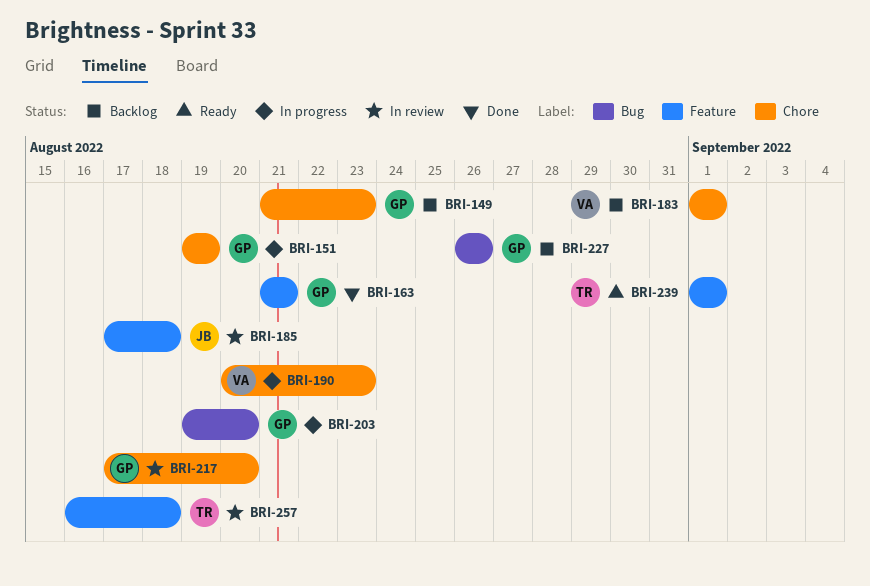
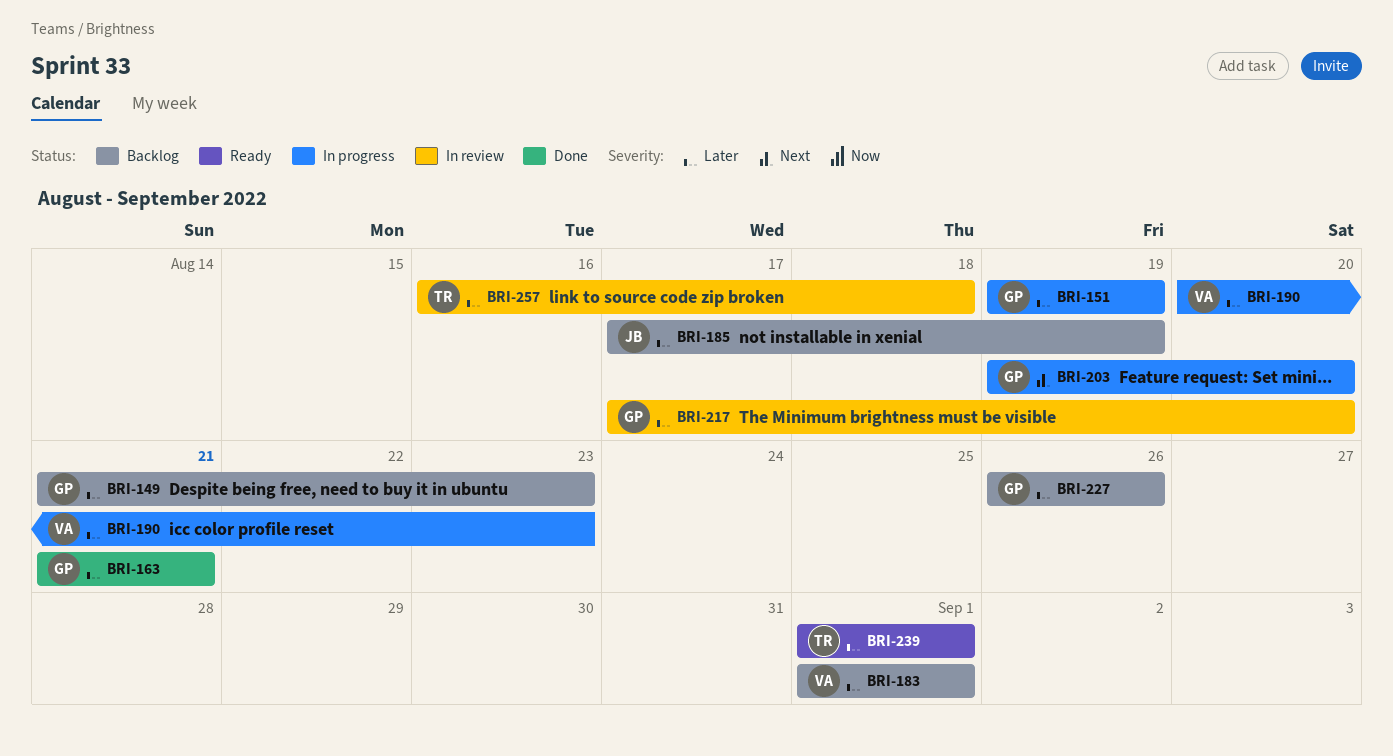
BRI-185, status: In review -> Backlog
BRI-185, due: Aug 18 -> Aug 19

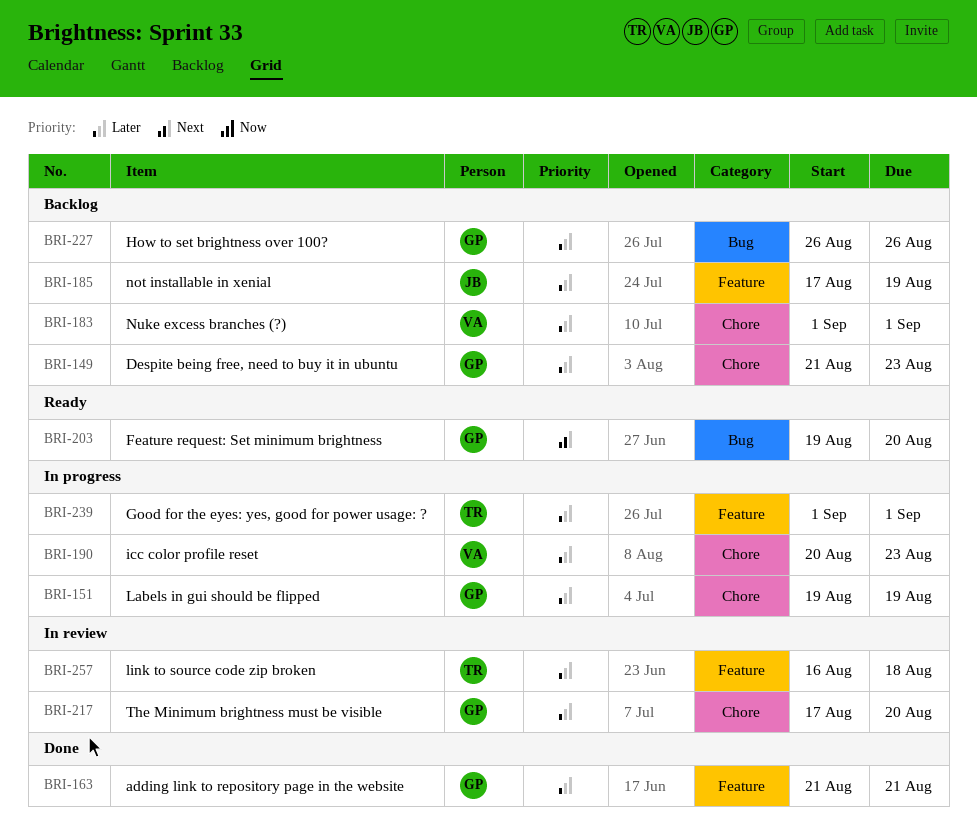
BRI-203, status: In progress -> Ready
BRI-239, status: Ready -> In progress

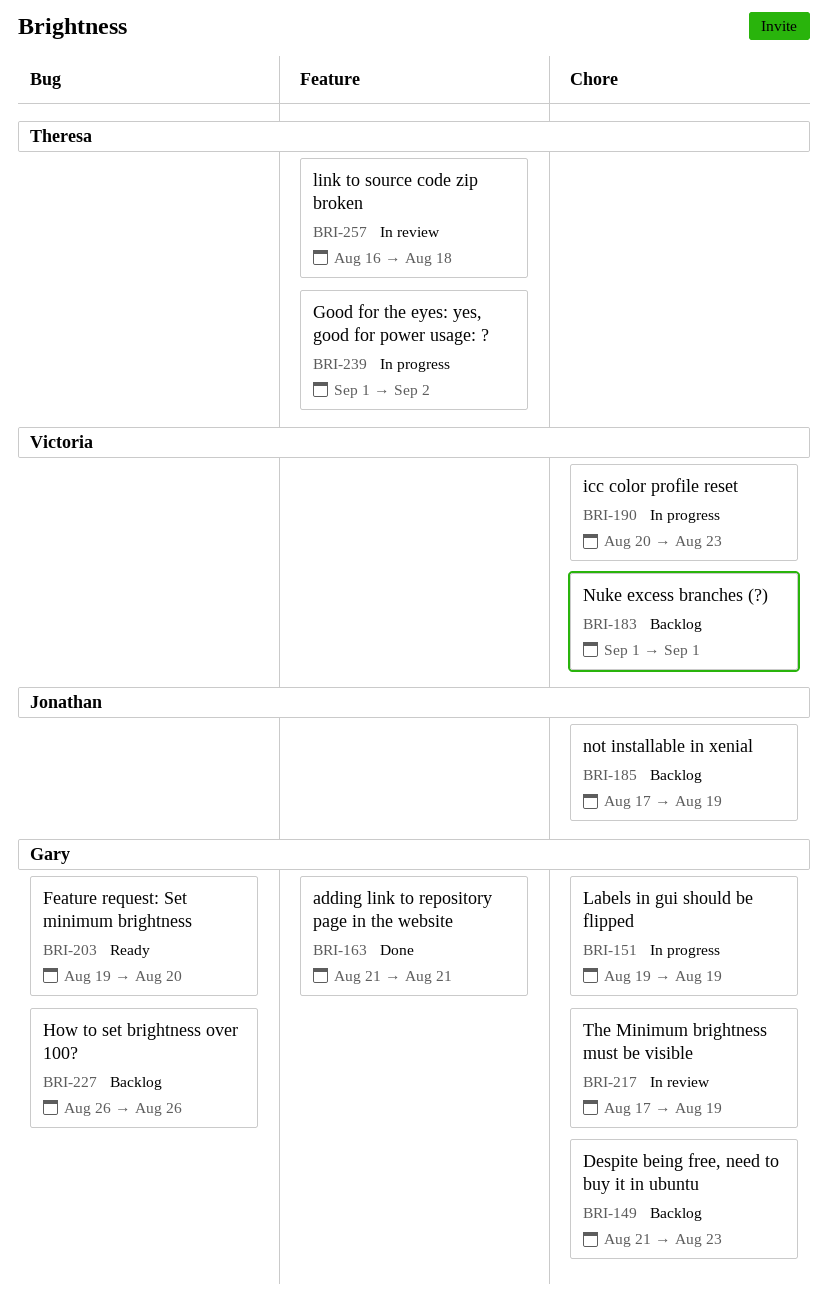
BRI-185, label: Feature -> Chore
BRI-217, due: Aug 20 -> Aug 19
BRI-239, due: Sep 1 -> Sep 2

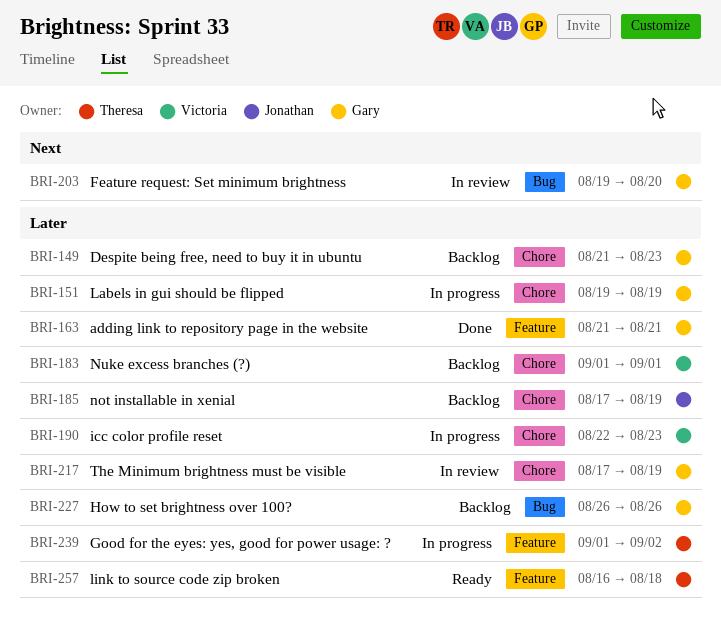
BRI-190, start: Aug 20 -> Aug 22
BRI-203, status: Ready -> In review
BRI-257, status: In review -> Ready

